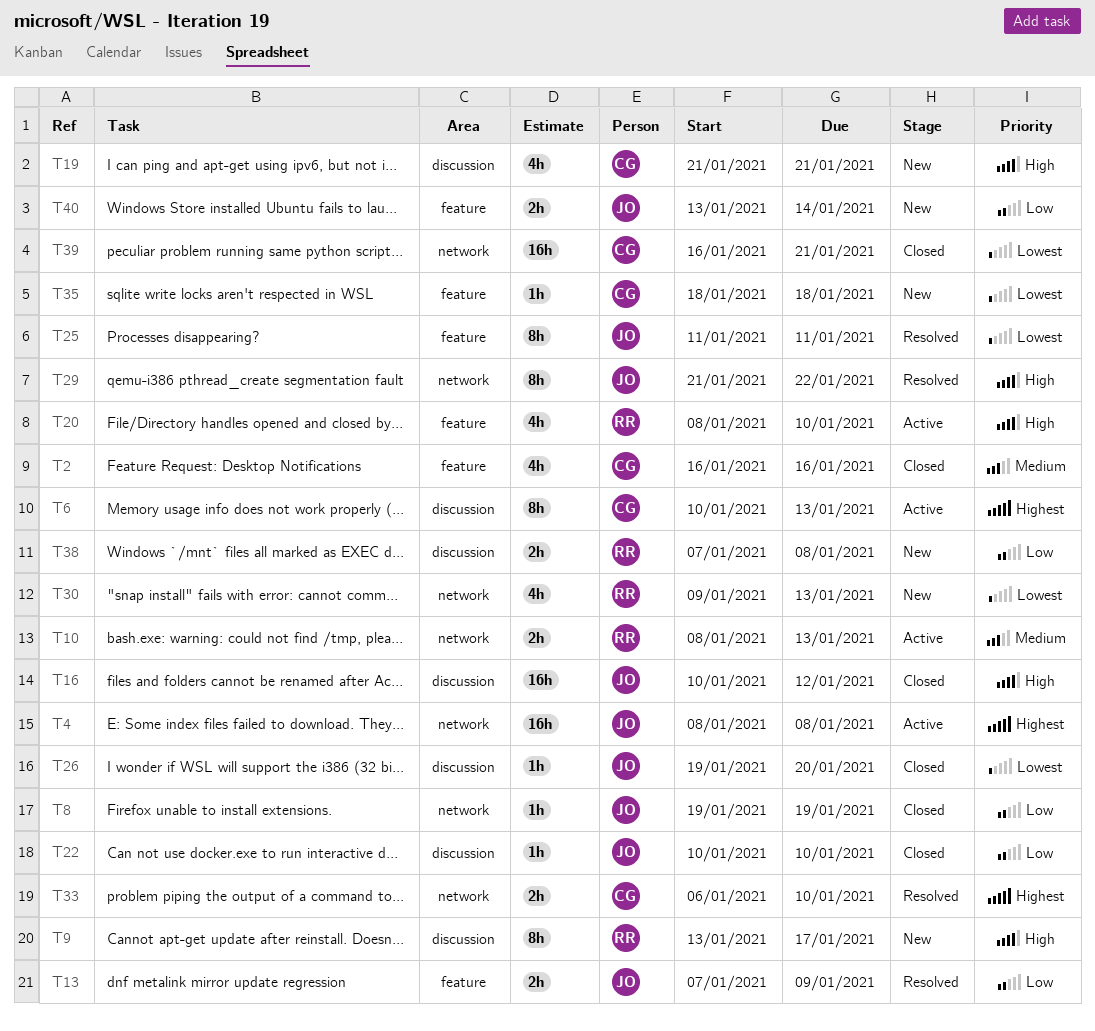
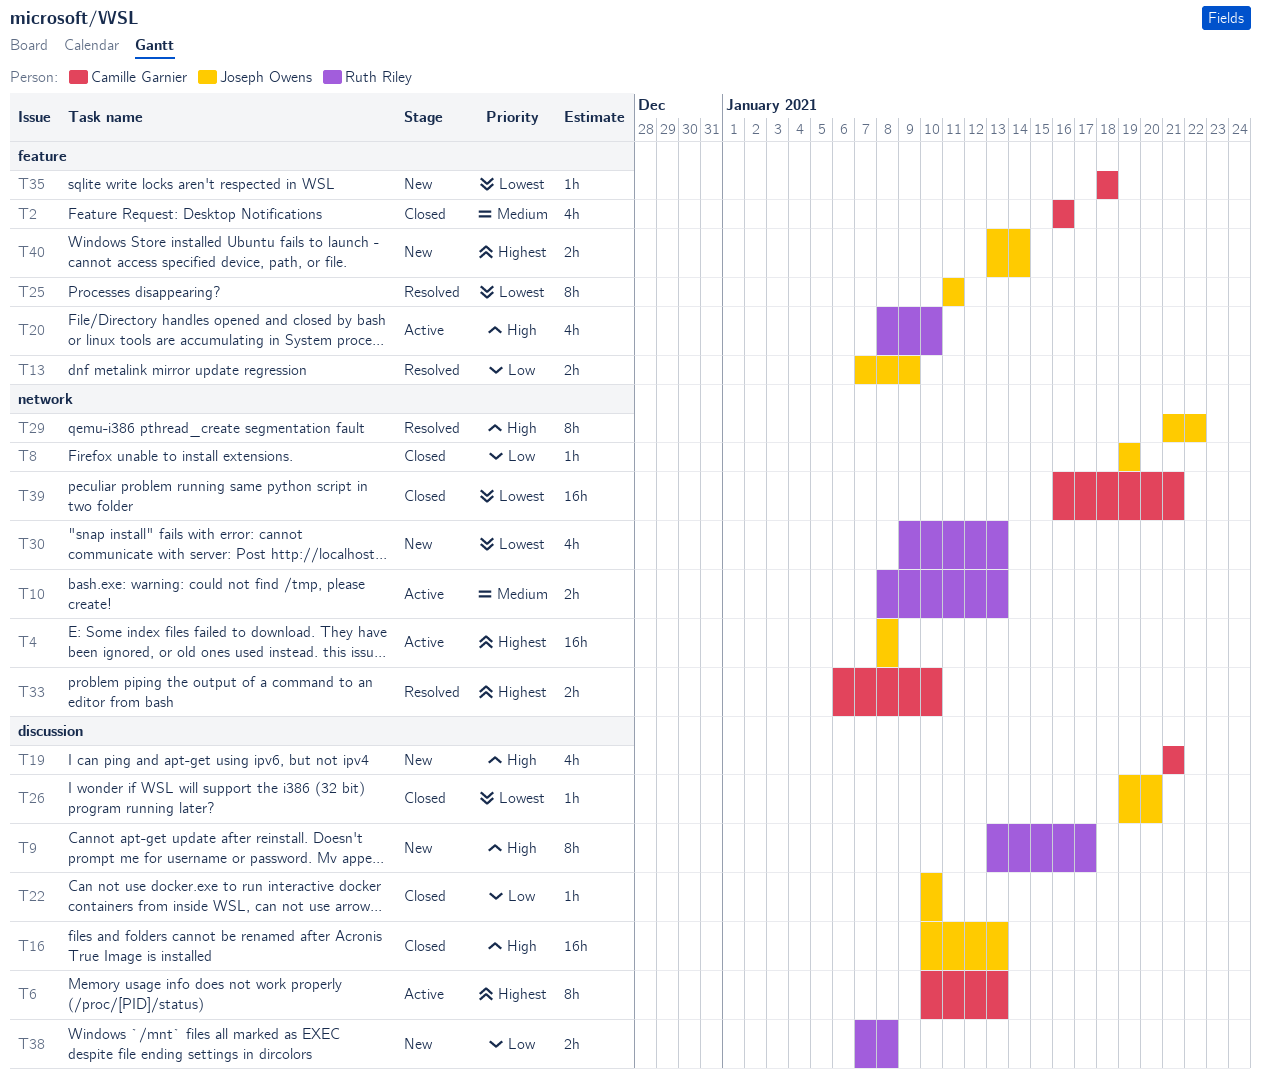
T16, due: Jan 12 -> Jan 13
T40, priority: Low -> Highest

